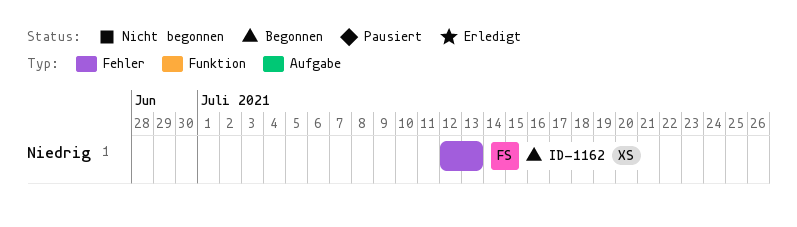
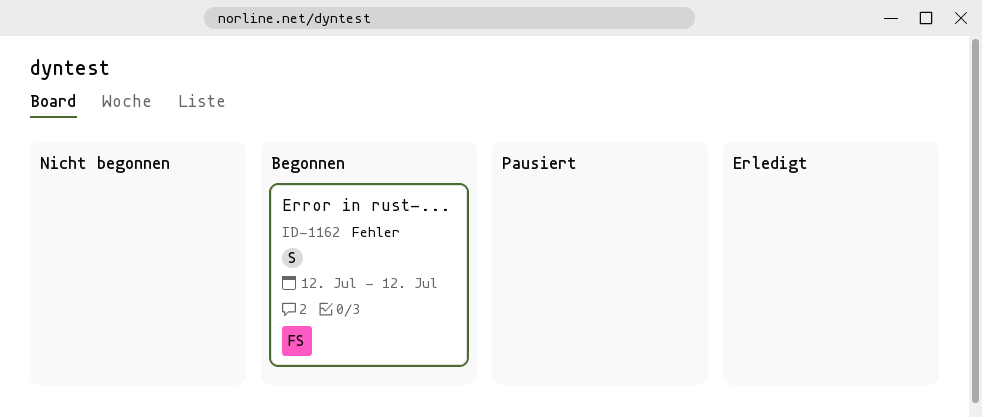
ID-1162, estimate: XS -> S
ID-1162, due: Jul 13 -> Jul 12

